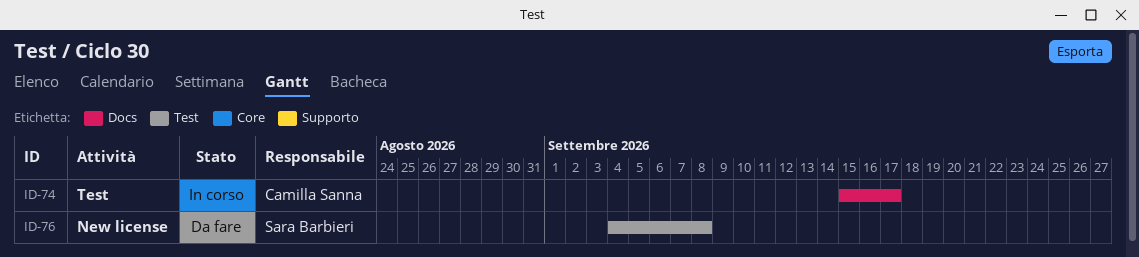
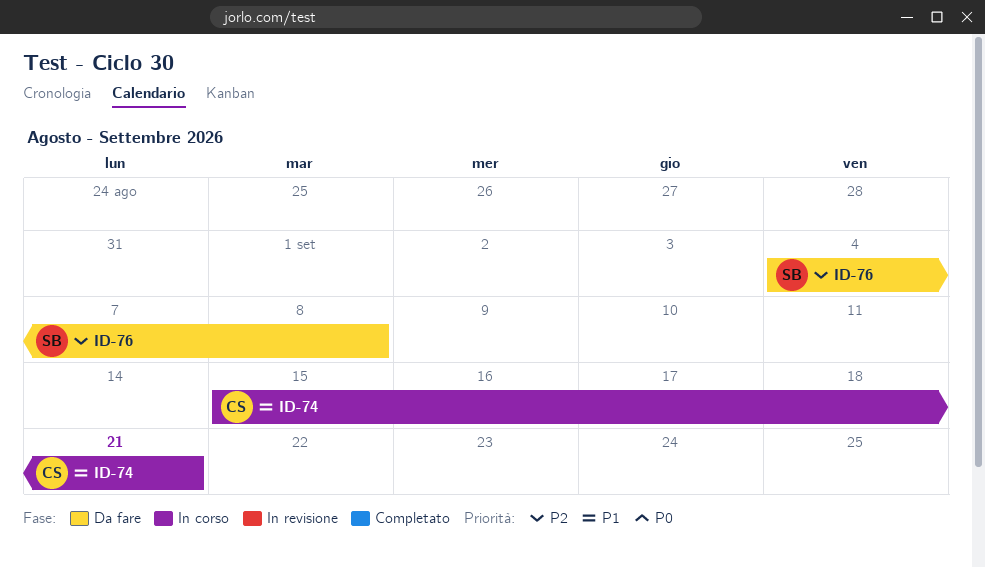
ID-74, due: Sep 17 -> Sep 21

